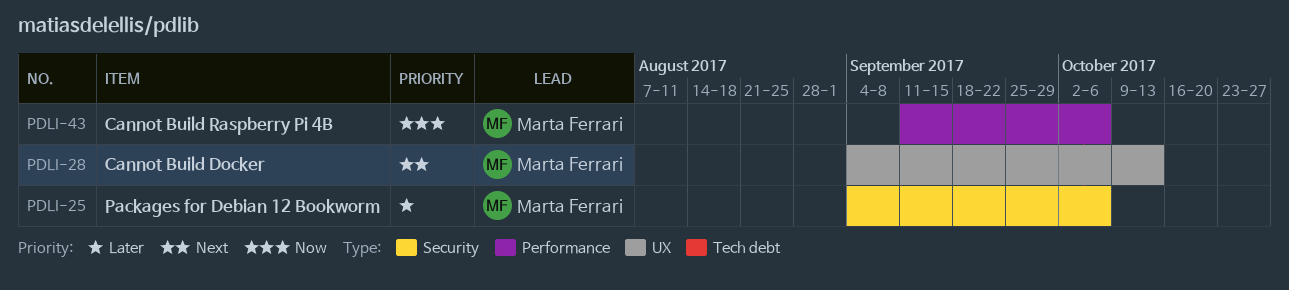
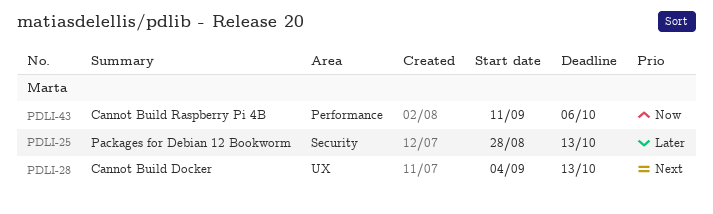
PDLI-25, start: Sep 4 -> Aug 28
PDLI-25, due: Oct 6 -> Oct 13

